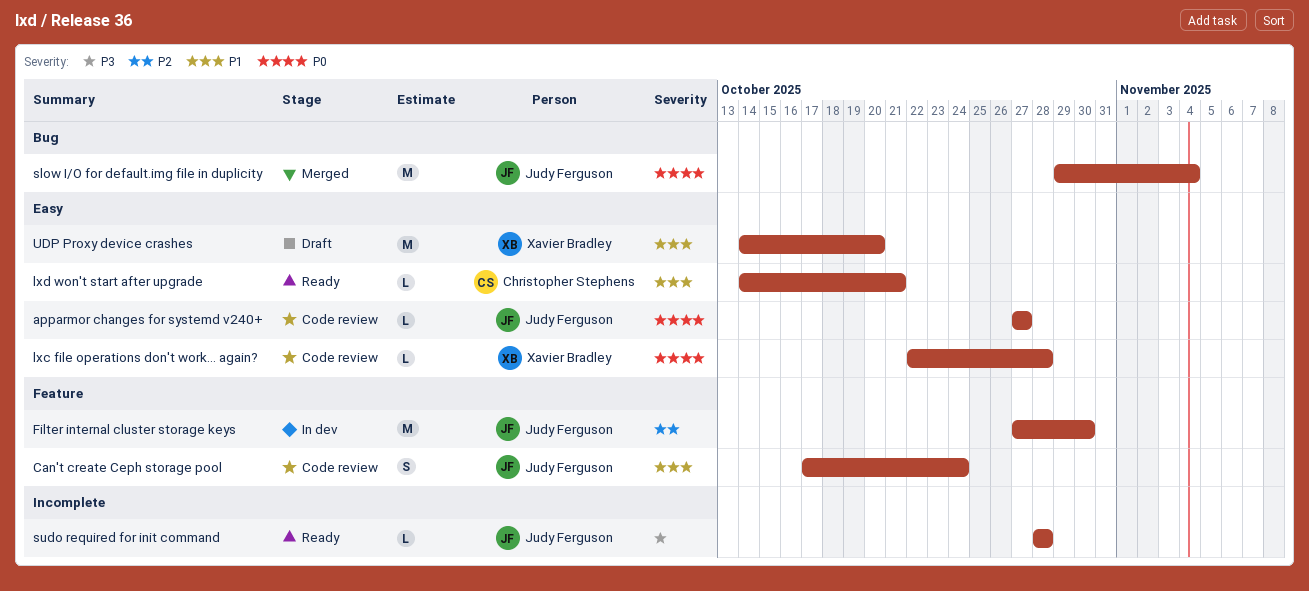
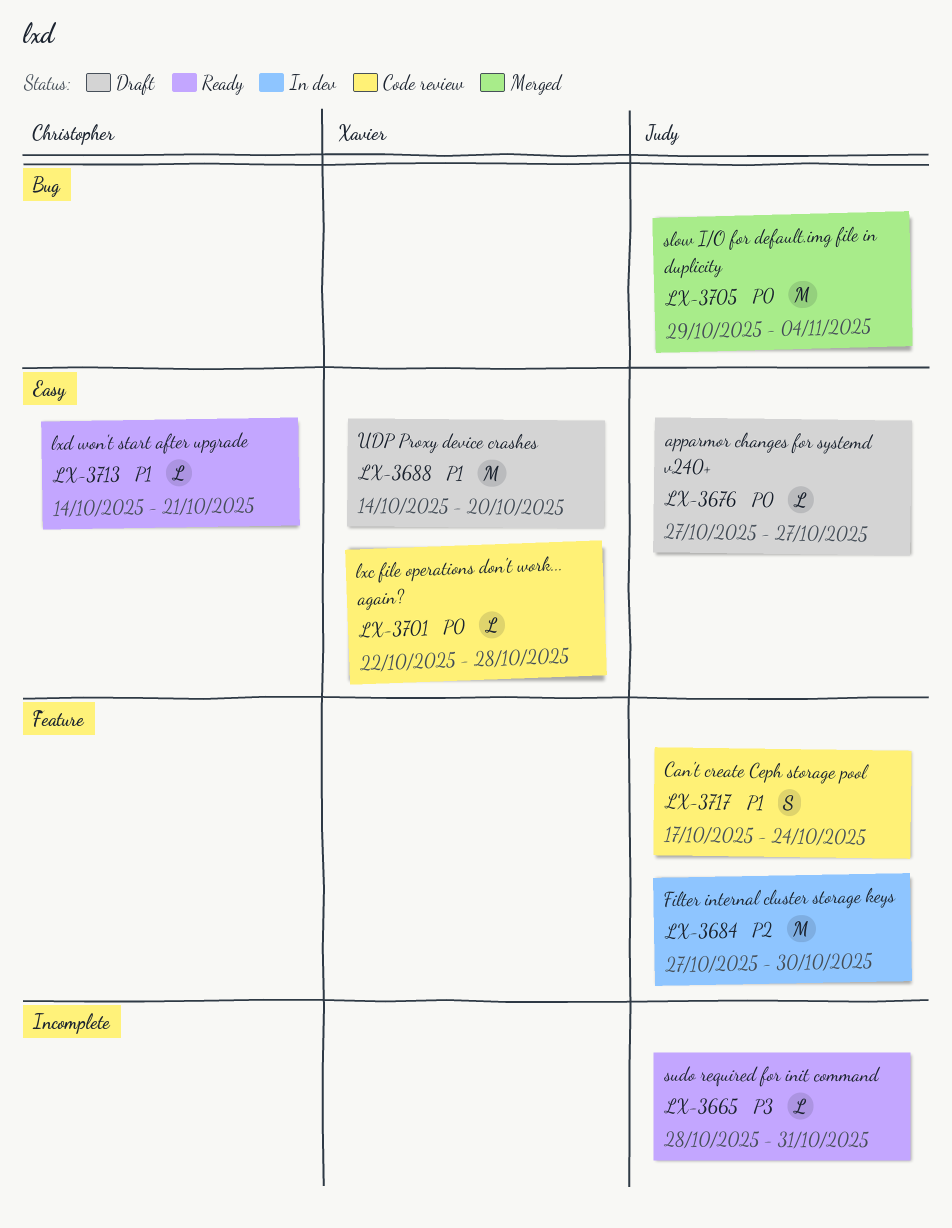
apparmor changes for systemd v240+, status: Code review -> Draft
sudo required for init command, due: Oct 28 -> Oct 31

